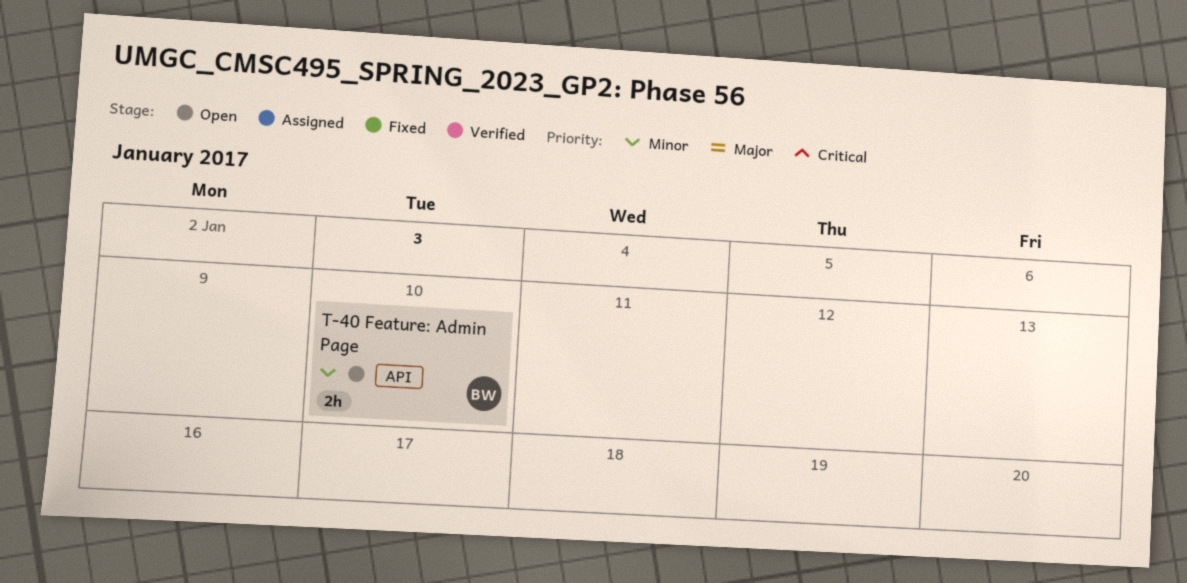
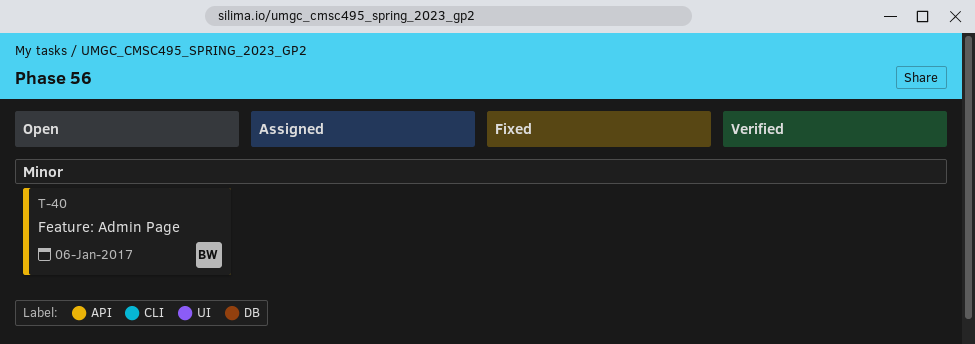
T-40, due: Jan 10 -> Jan 6

